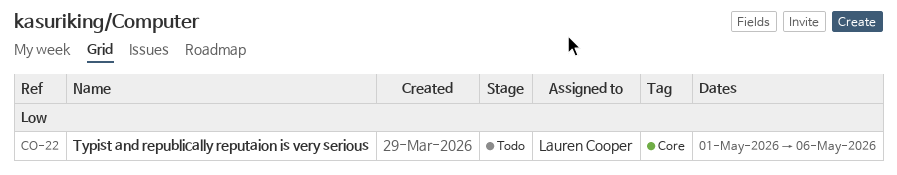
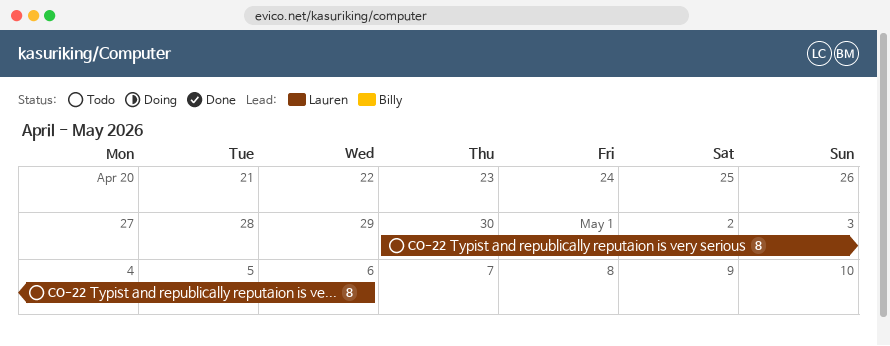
CO-22, start: May 1 -> Apr 30

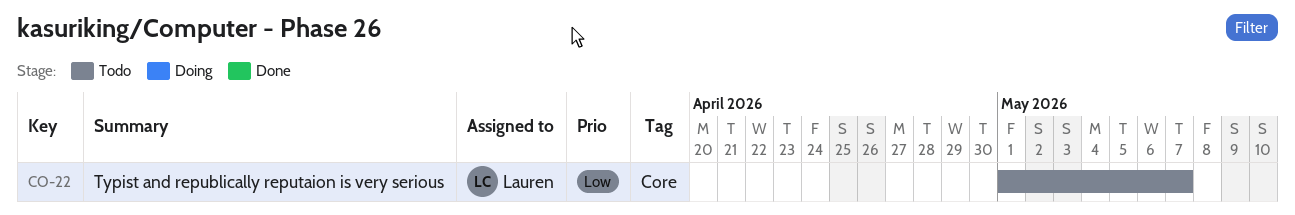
CO-22, start: Apr 30 -> May 1
CO-22, due: May 6 -> May 7

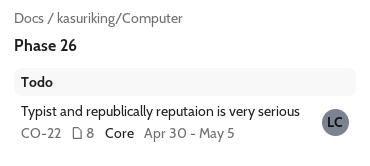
CO-22, start: May 1 -> Apr 30
CO-22, due: May 7 -> May 5

